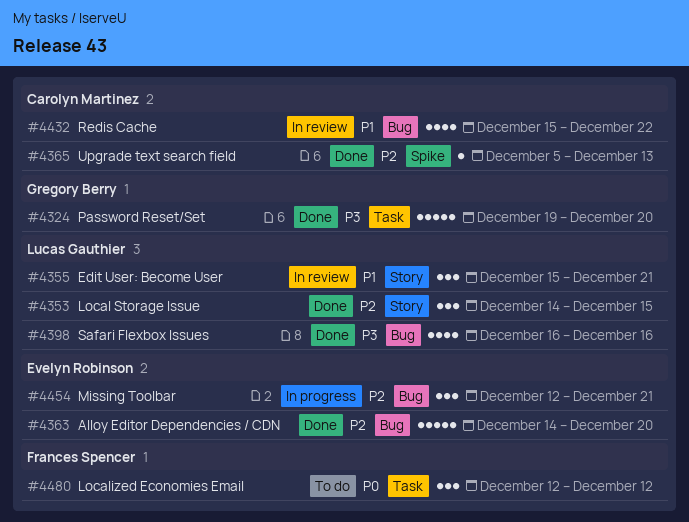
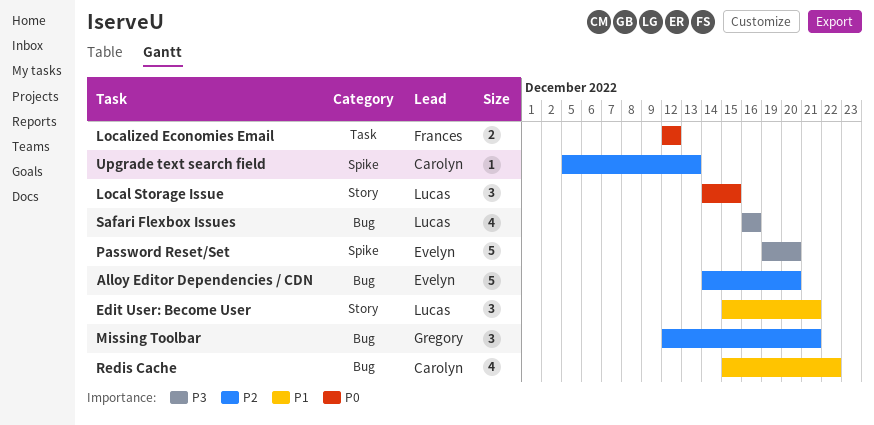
Local Storage Issue, priority: P2 -> P0
Localized Economies Email, estimate: 3 -> 2
Missing Toolbar, owner: Evelyn Robinson -> Gregory Berry
Password Reset/Set, owner: Gregory Berry -> Evelyn Robinson
Password Reset/Set, label: Task -> Spike

